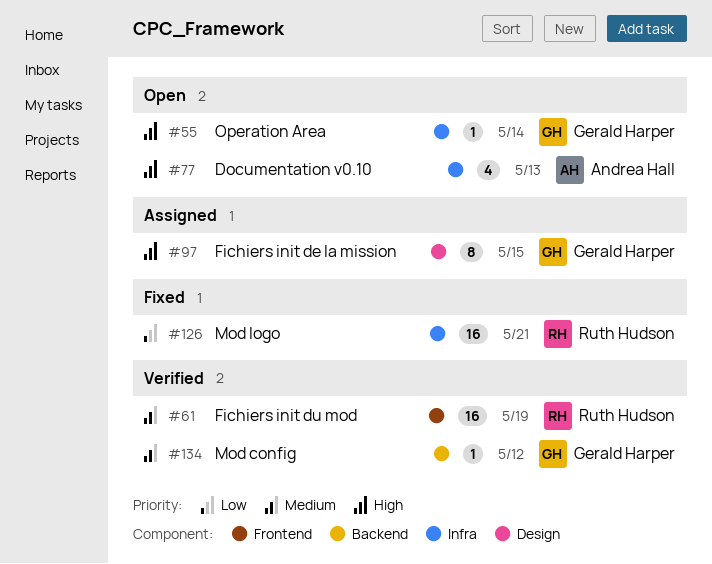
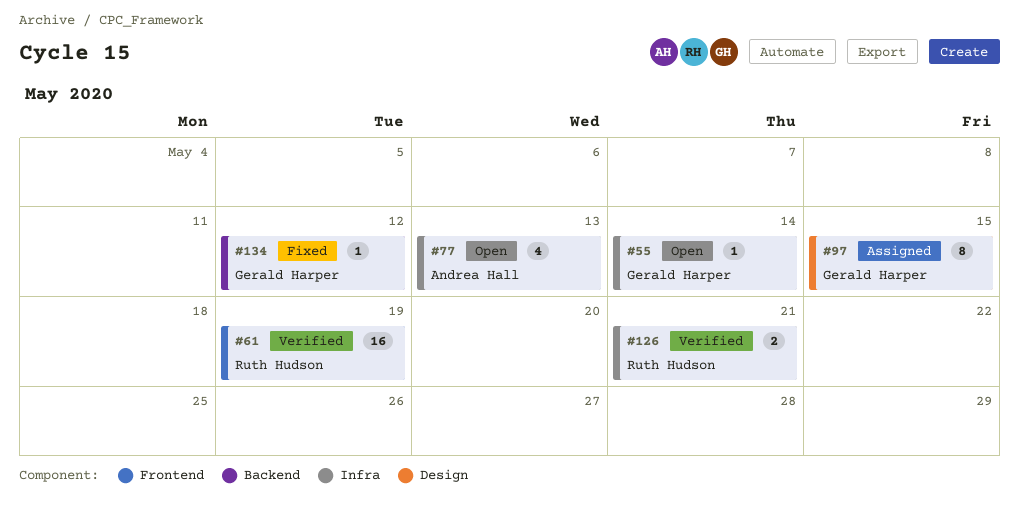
#126, status: Fixed -> Verified
#126, estimate: 16 -> 2
#134, status: Verified -> Fixed

